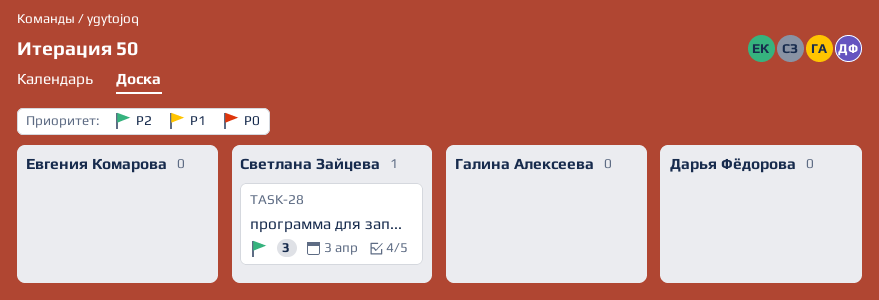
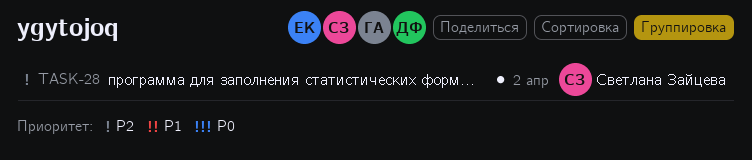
TASK-28, estimate: 3 -> 1
TASK-28, due: Apr 3 -> Apr 2

